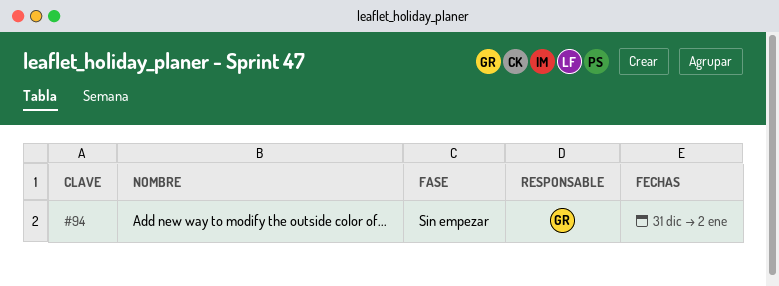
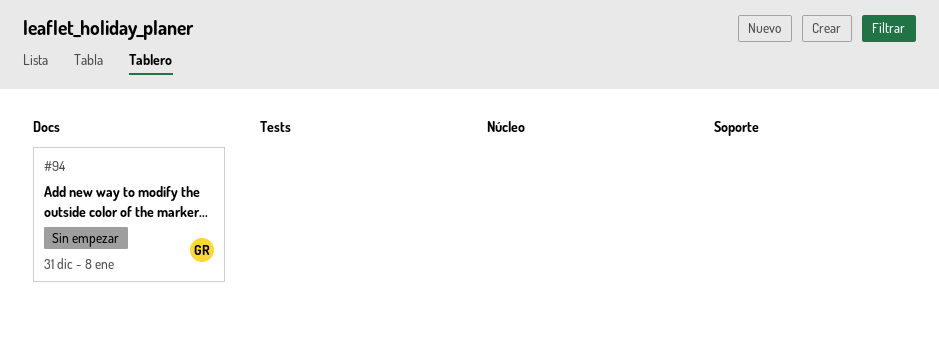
#94, due: Jan 2 -> Jan 8

